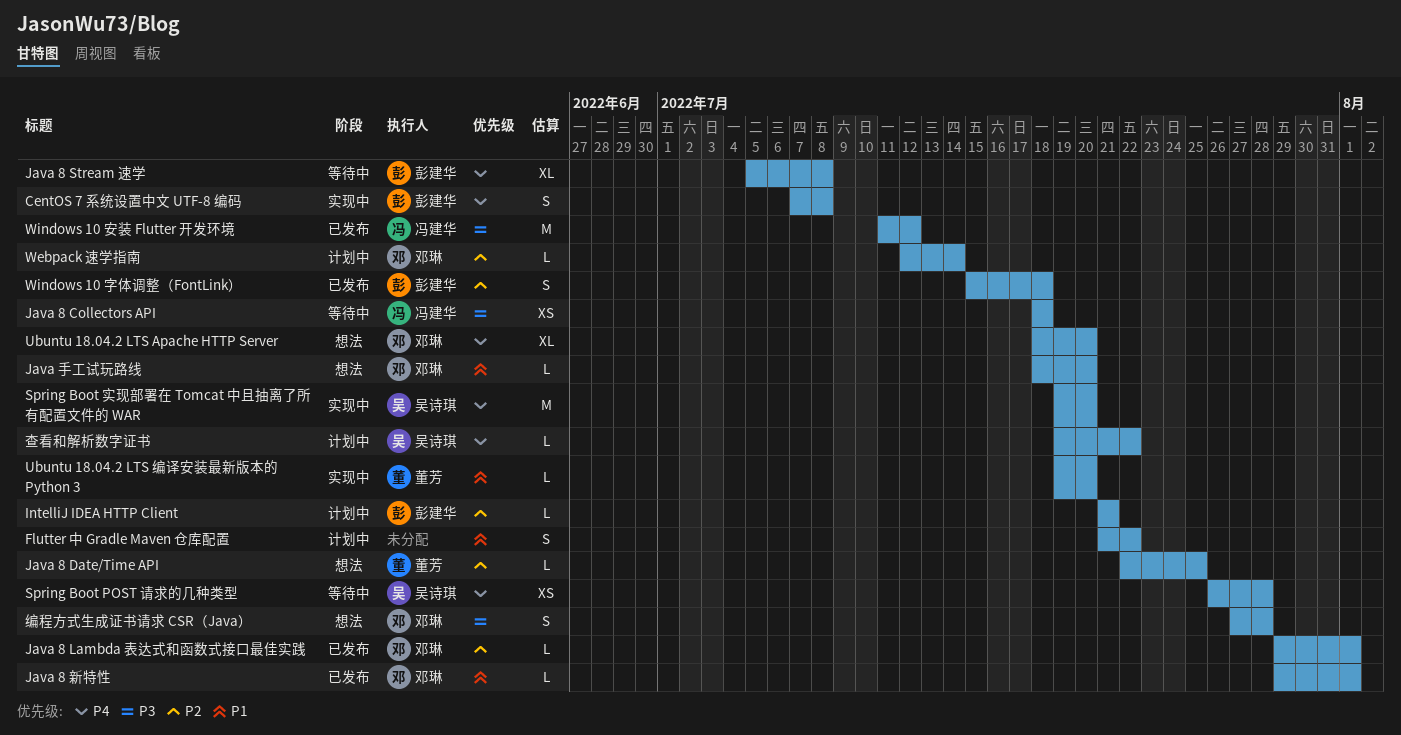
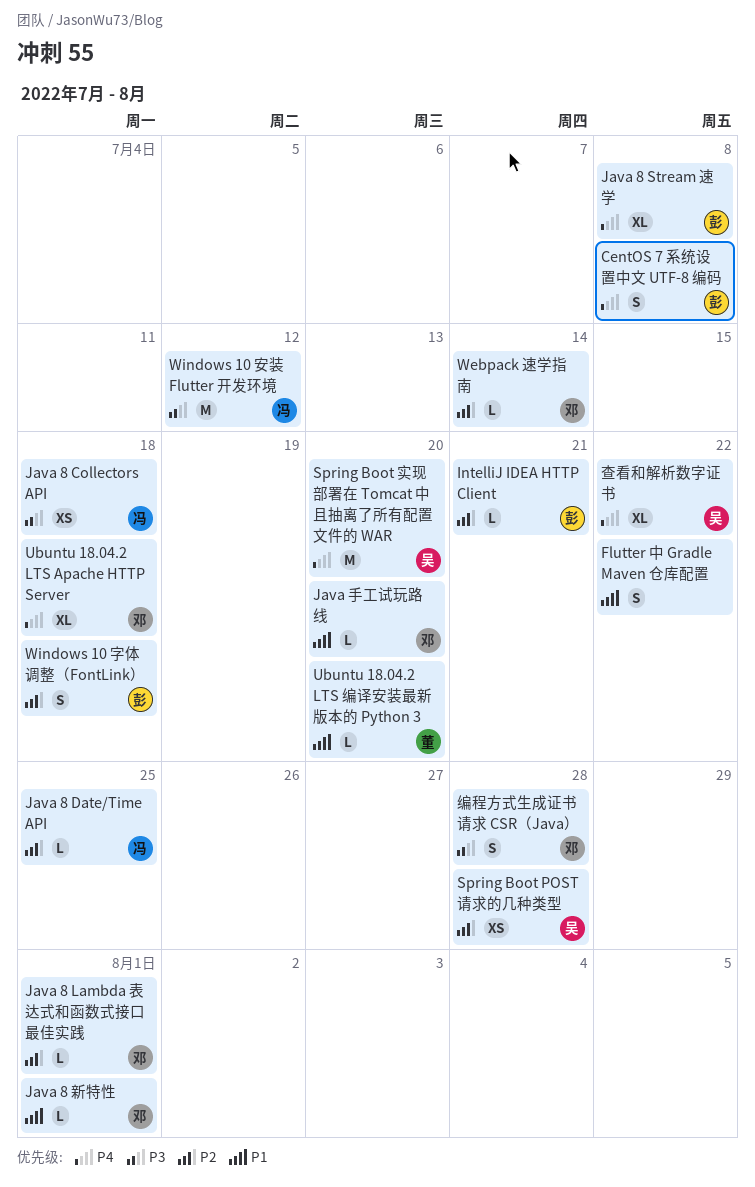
Java 8 Date/Time API, owner: 董芳 -> 冯建华
Spring Boot POST 请求的几种类型, priority: P4 -> P2
Ubuntu 18.04.2 LTS Apache HTTP Server, due: Jul 20 -> Jul 18
查看和解析数字证书, estimate: L -> XL

